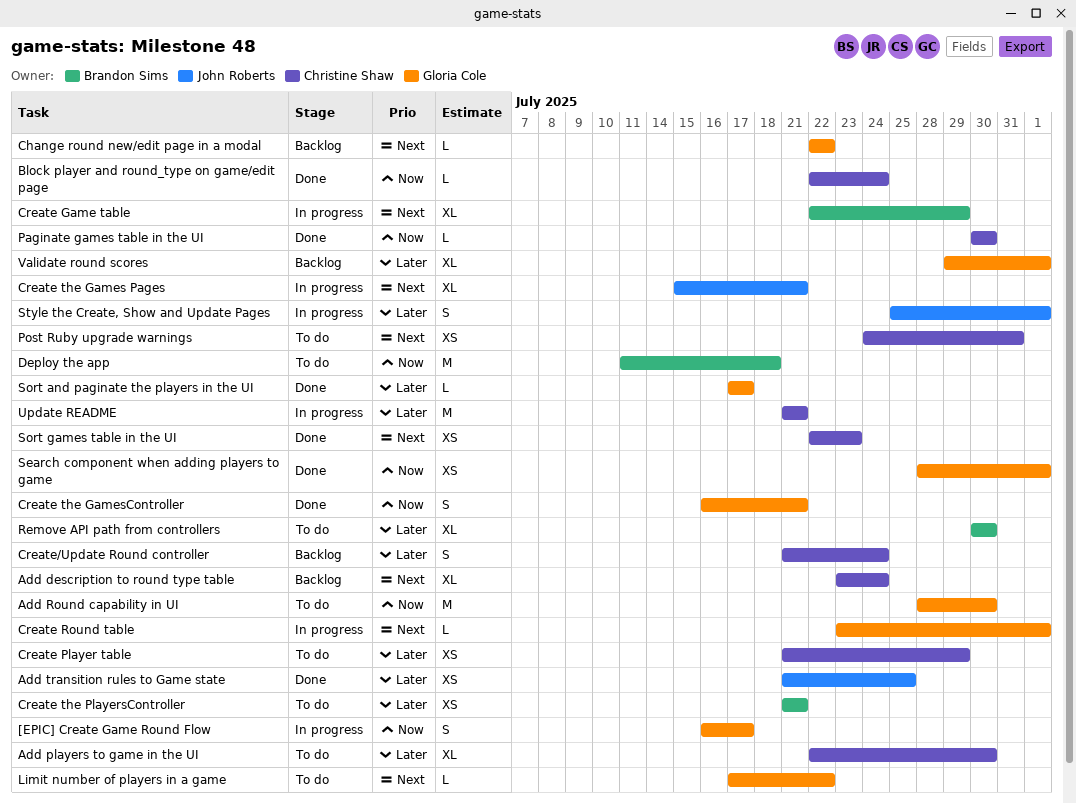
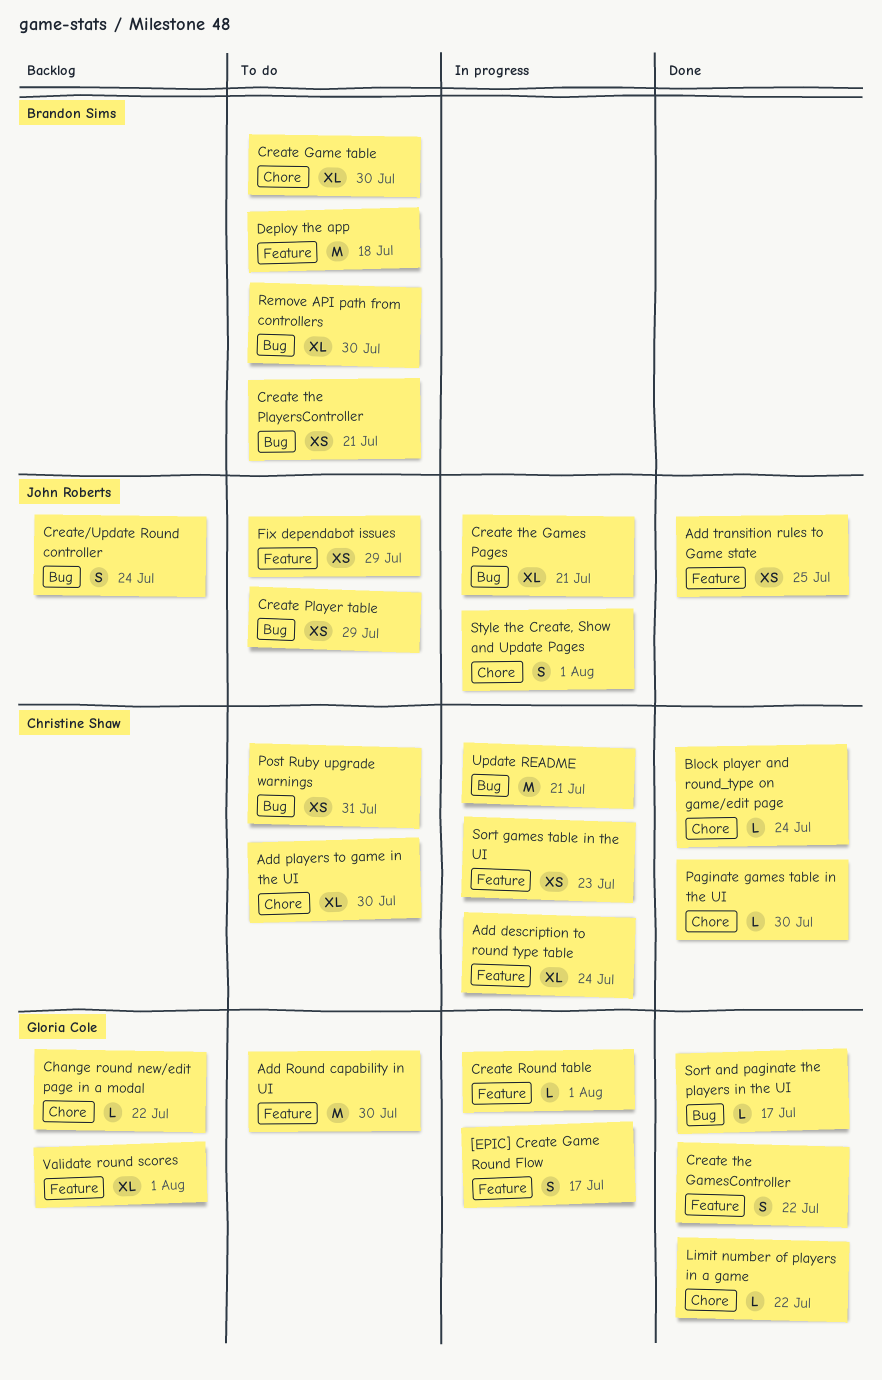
Add description to round type table, status: Backlog -> In progress
Create Game table, status: In progress -> To do
Create Game table, due: Jul 29 -> Jul 30
Create Player table, owner: Christine Shaw -> John Roberts
Create the GamesController, due: Jul 21 -> Jul 22
Create/Update Round controller, owner: Christine Shaw -> John Roberts
Fix dependabot issues: none -> present
Limit number of players in a game, status: To do -> Done
Search component when adding players to game: present -> none
Sort games table in the UI, status: Done -> In progress

